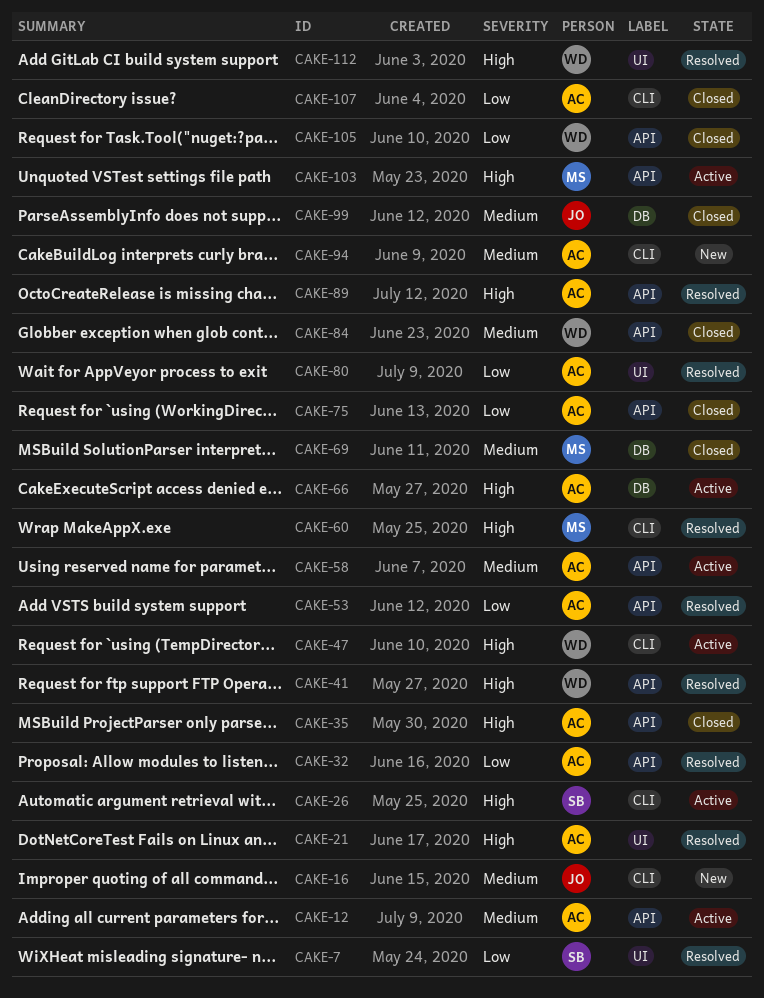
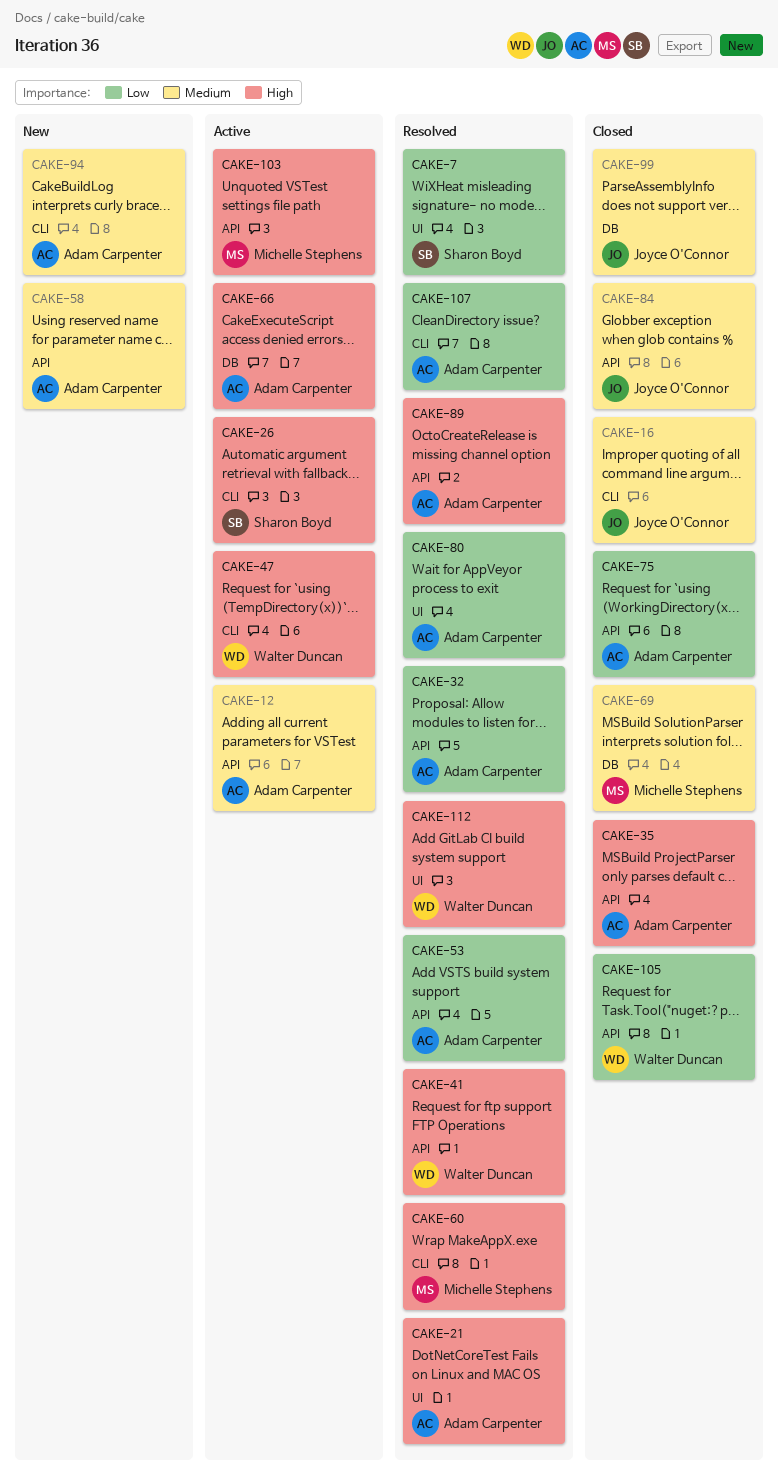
CAKE-16, status: New -> Closed
CAKE-58, status: Active -> New
CAKE-84, owner: Walter Duncan -> Joyce O'Connor
CAKE-107, status: Closed -> Resolved

